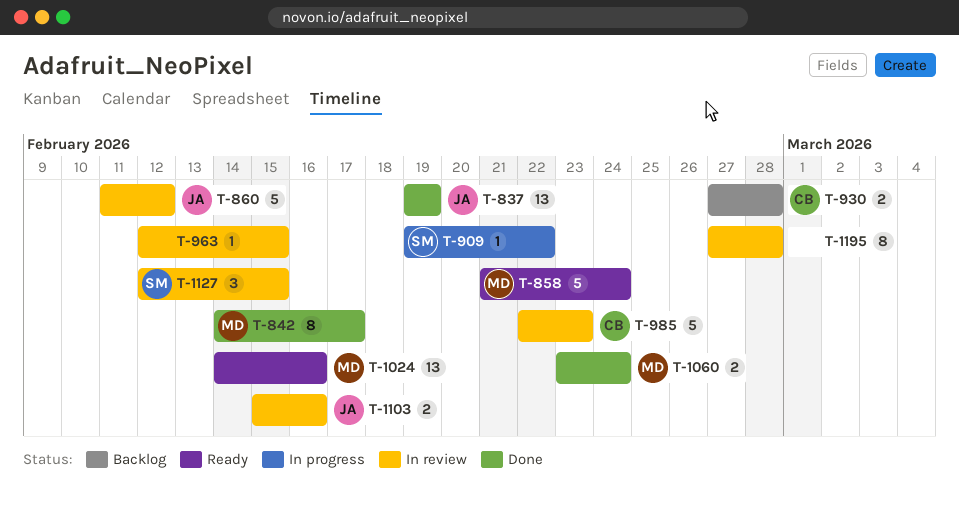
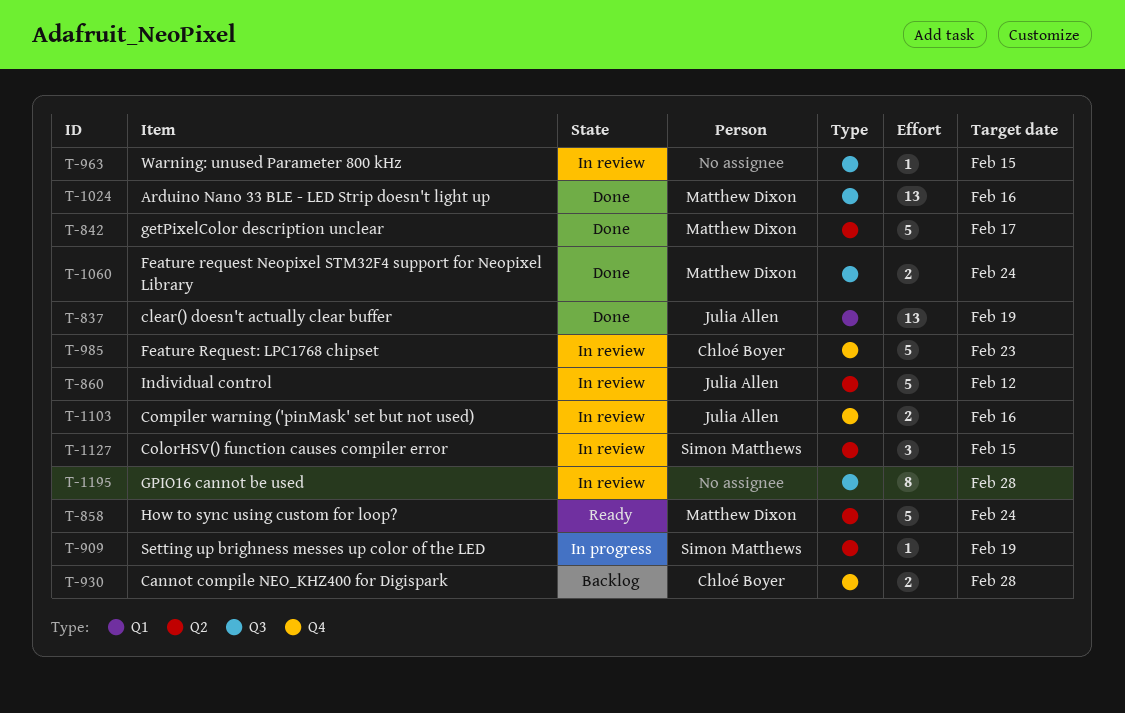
T-842, estimate: 8 -> 5
T-909, due: Feb 22 -> Feb 19
T-1024, status: Ready -> Done

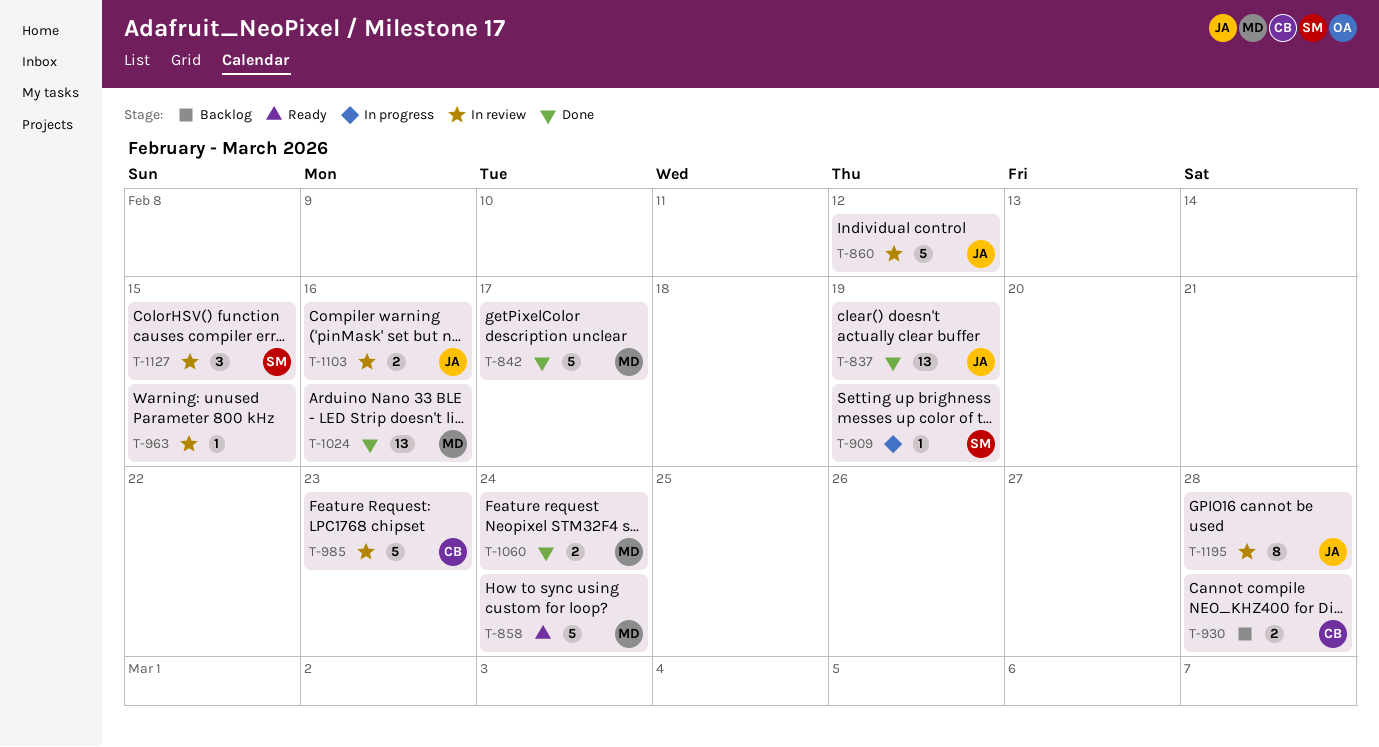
T-1195, owner: none -> Julia Allen

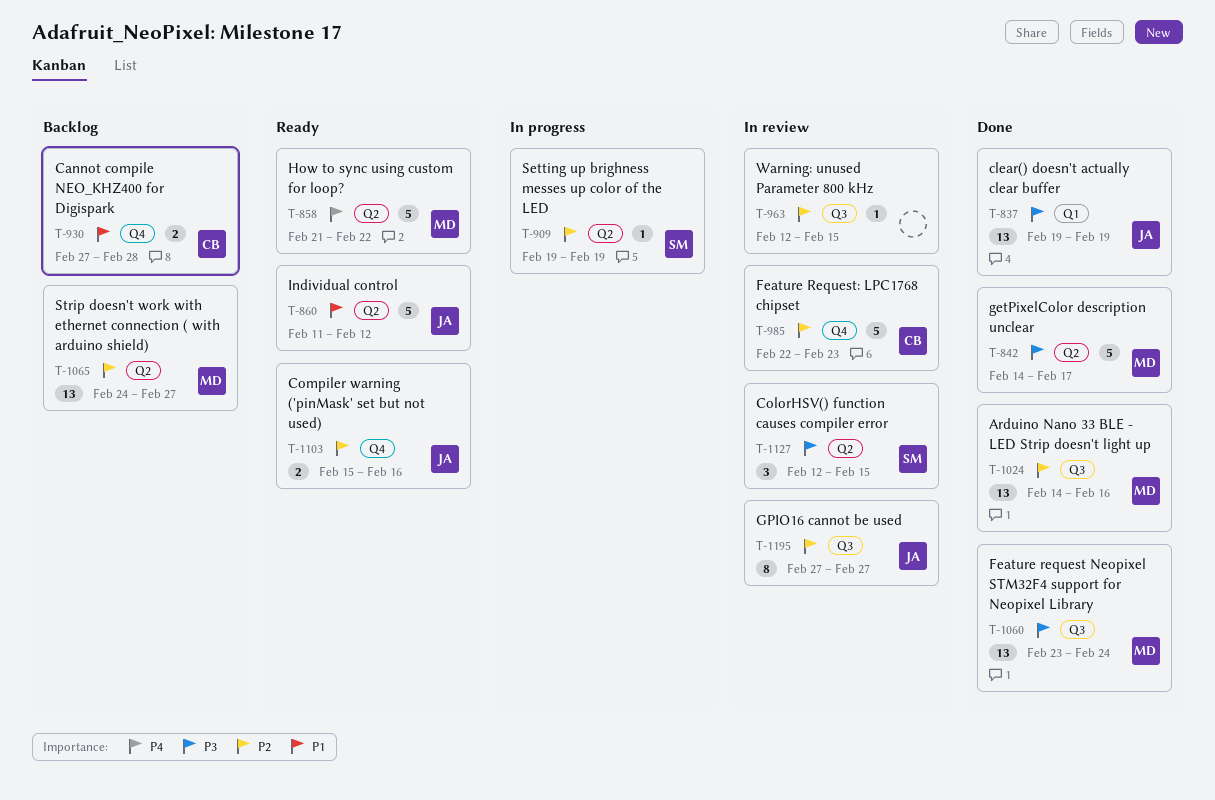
T-858, due: Feb 24 -> Feb 22
T-860, status: In review -> Ready
T-1060, estimate: 2 -> 13
T-1065: none -> present
T-1103, status: In review -> Ready
T-1195, due: Feb 28 -> Feb 27

